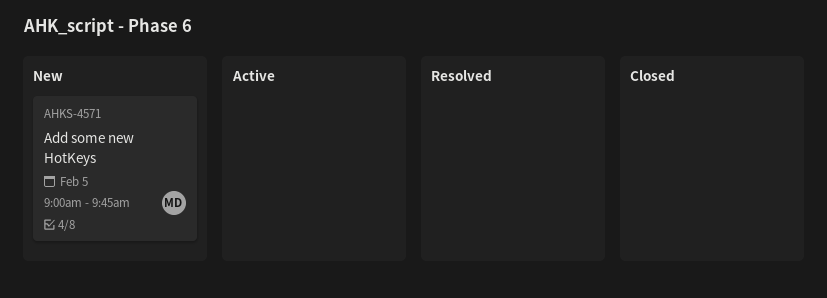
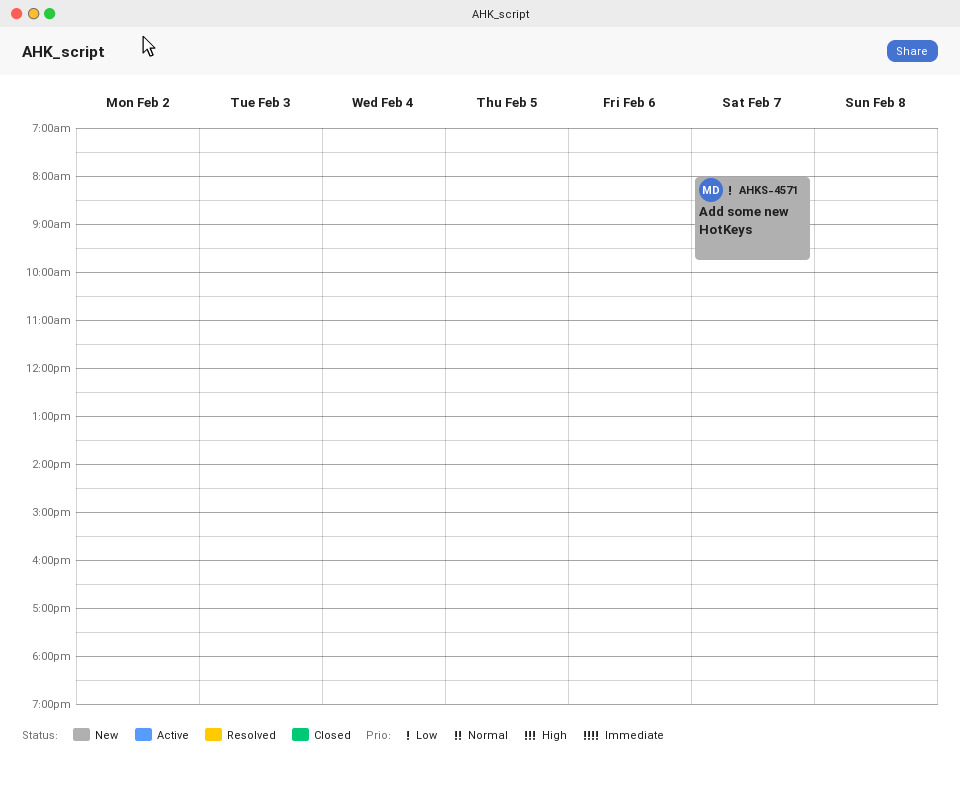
AHKS-4571, day: Feb 5 -> Feb 7
AHKS-4571, begins: 09:00 -> 08:00

